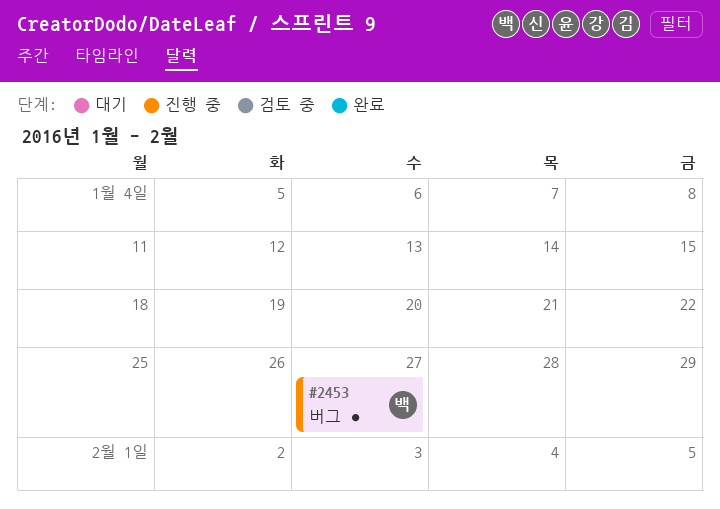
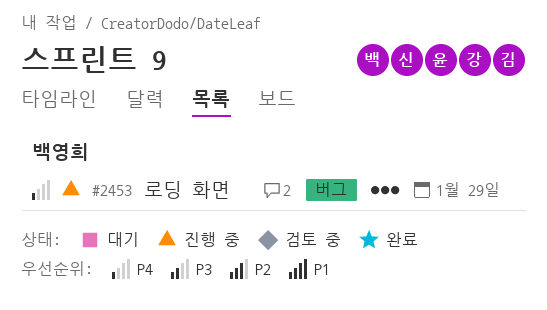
#2453, estimate: 1 -> 3
#2453, due: Jan 27 -> Jan 29

